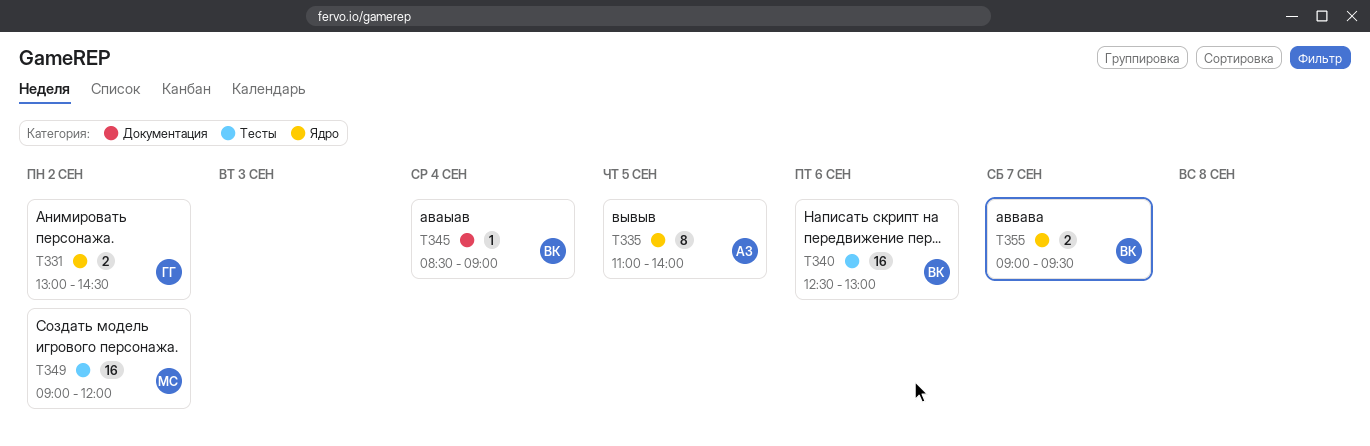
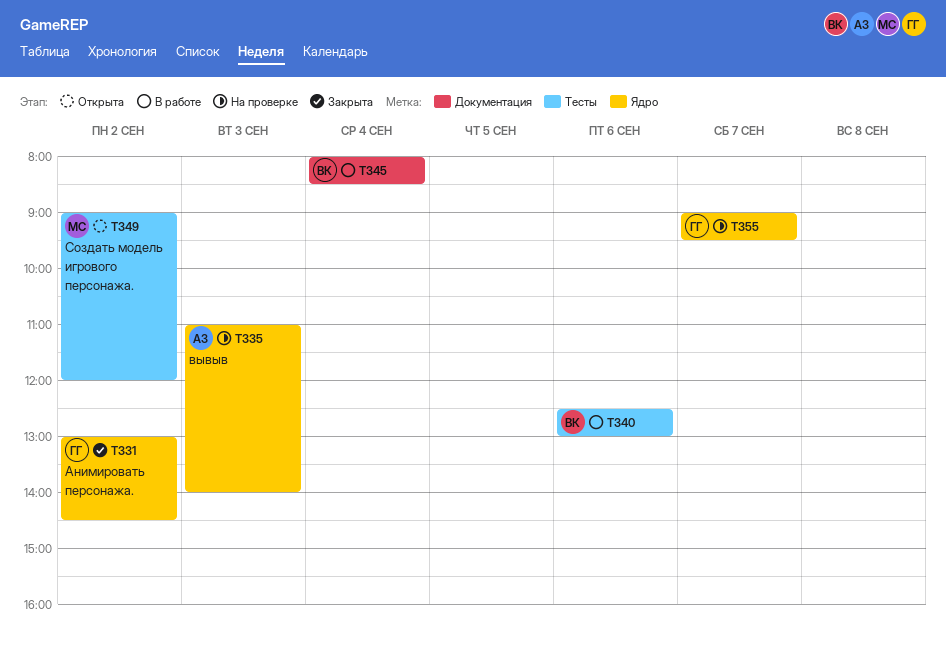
T335, day: Sep 5 -> Sep 3
T345, begins: 08:30 -> 08:00
T345, ends: 09:00 -> 08:30
T355, owner: ВК -> ГГ

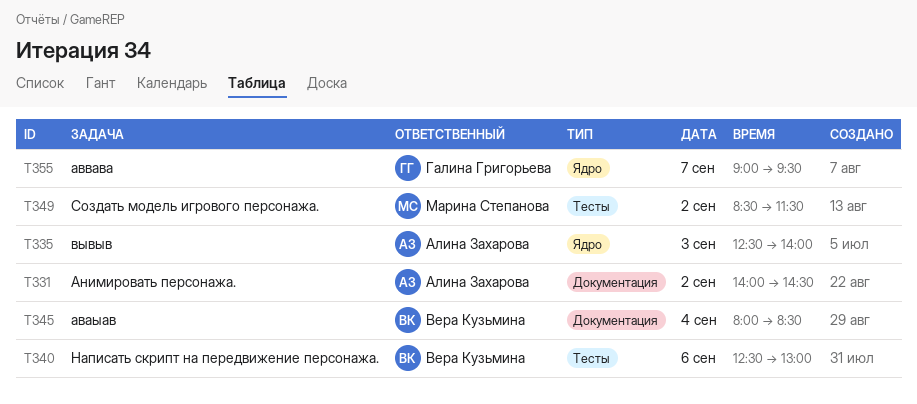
T331, owner: Галина Григорьева -> Алина Захарова
T331, label: Ядро -> Документация
T331, begins: 13:00 -> 14:00
T335, begins: 11:00 -> 12:30
T349, begins: 09:00 -> 08:30
T349, ends: 12:00 -> 11:30

